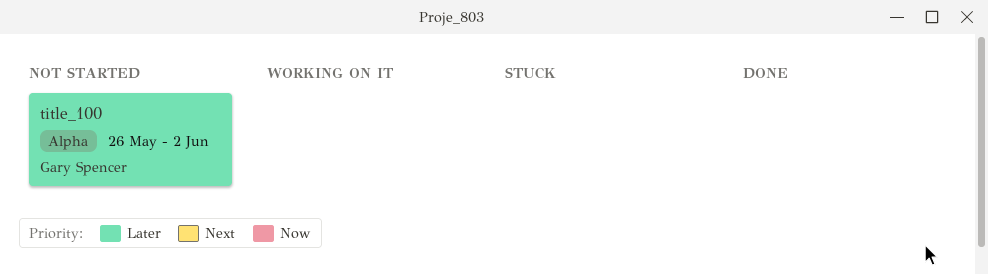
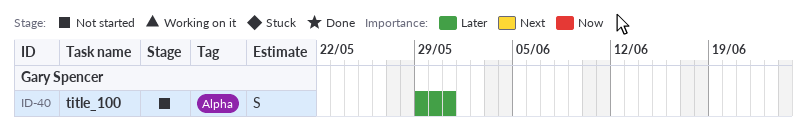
title_100, start: May 26 -> May 29
title_100, due: Jun 2 -> May 31

